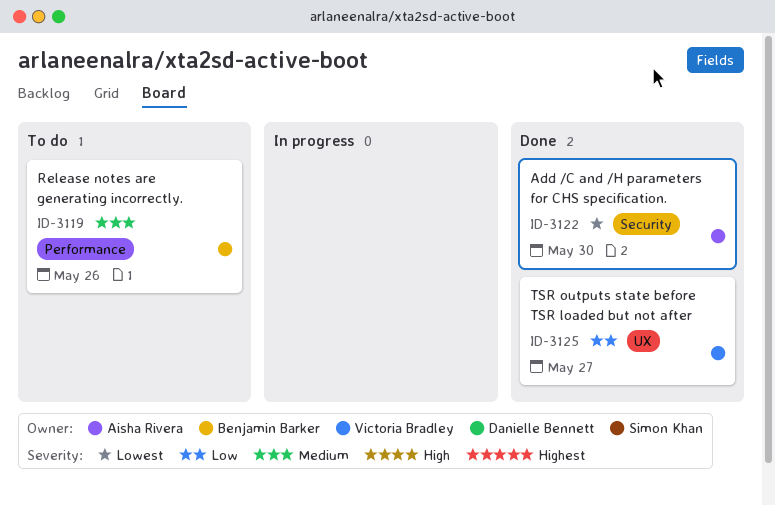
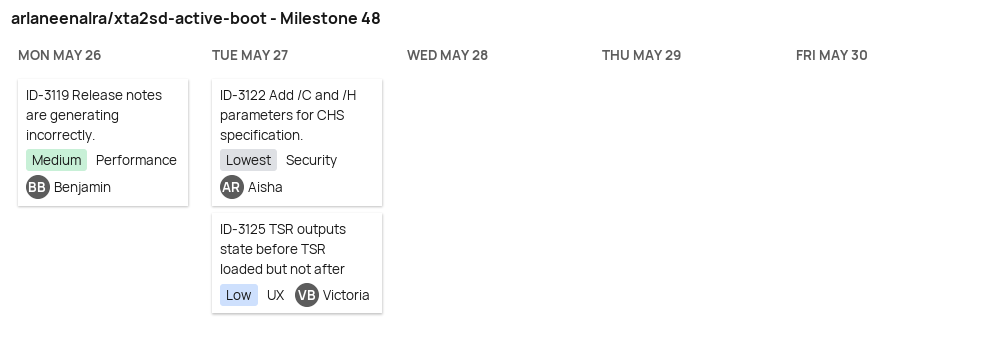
ID-3122, due: May 30 -> May 27

